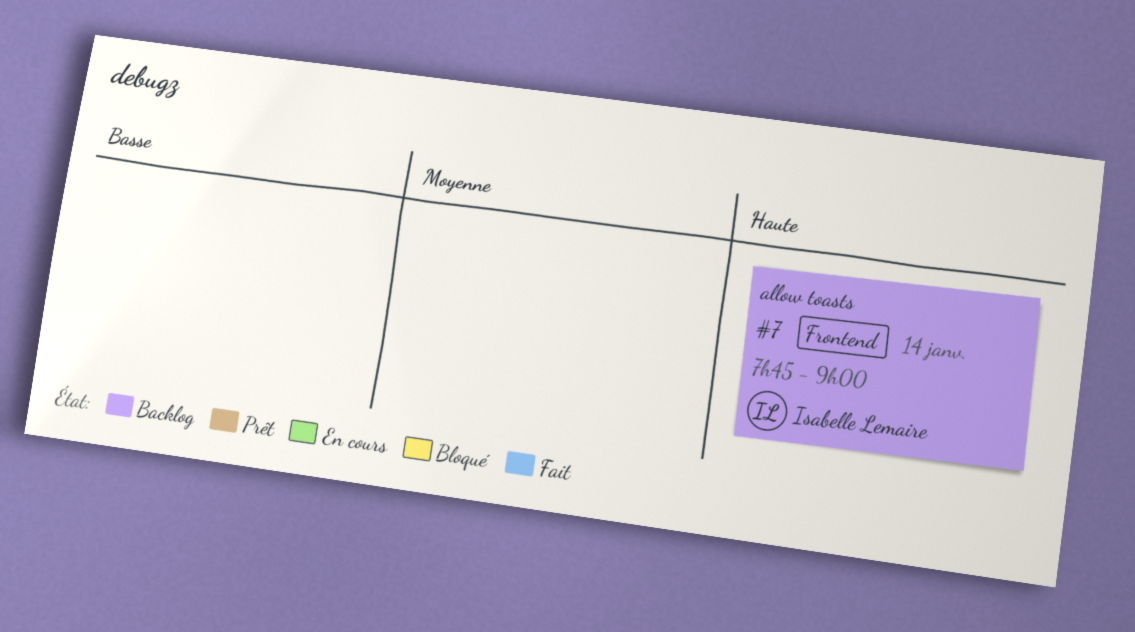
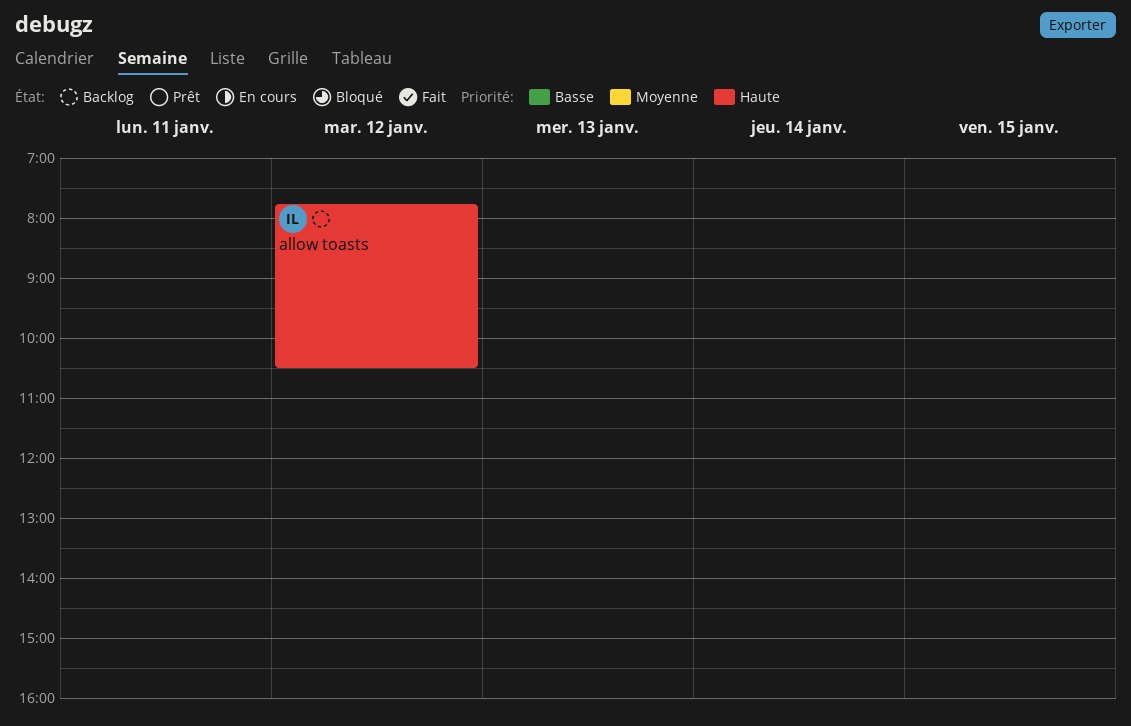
allow toasts, day: Jan 14 -> Jan 12
allow toasts, ends: 09:00 -> 10:30

